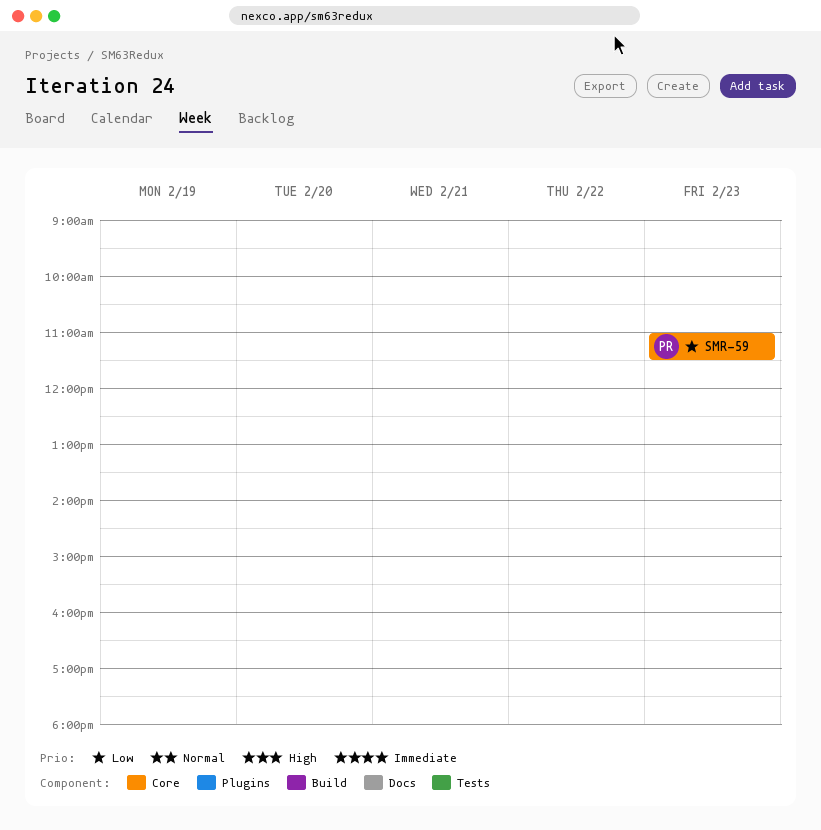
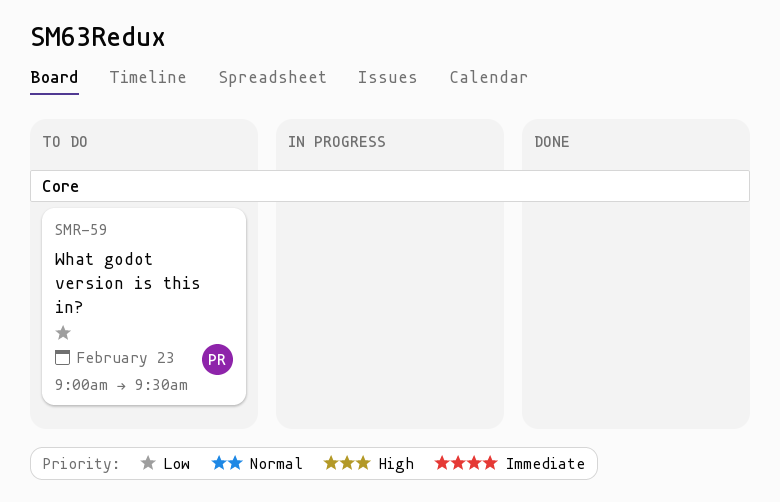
SMR-59, begins: 11:00 -> 09:00
SMR-59, ends: 11:30 -> 09:30

